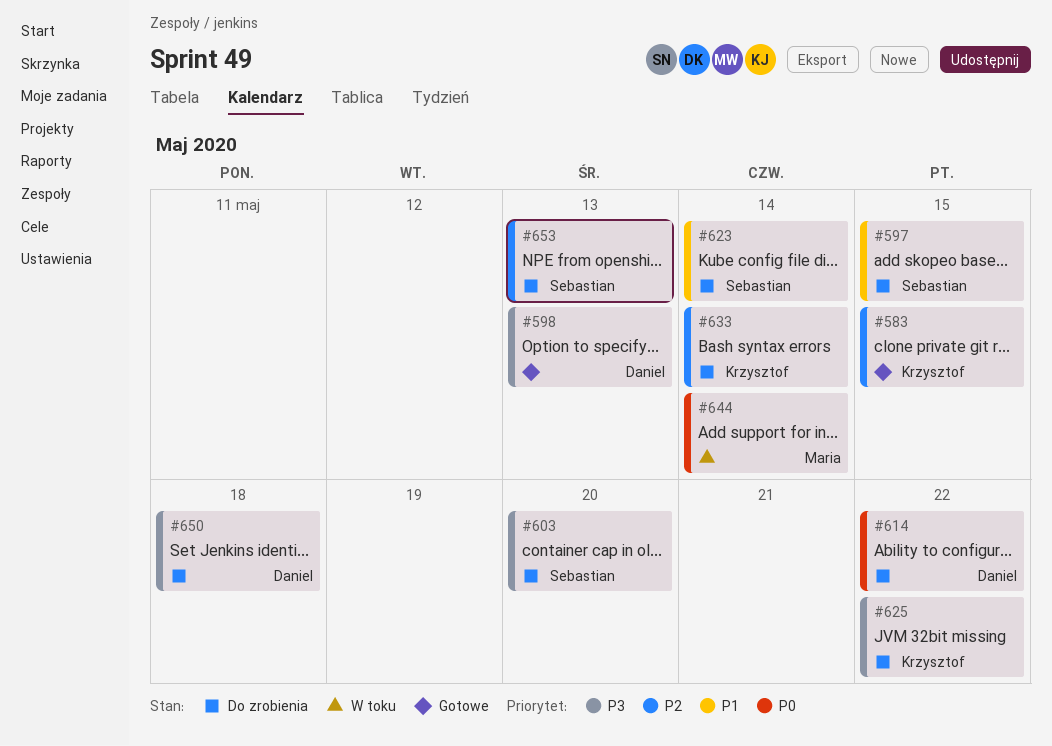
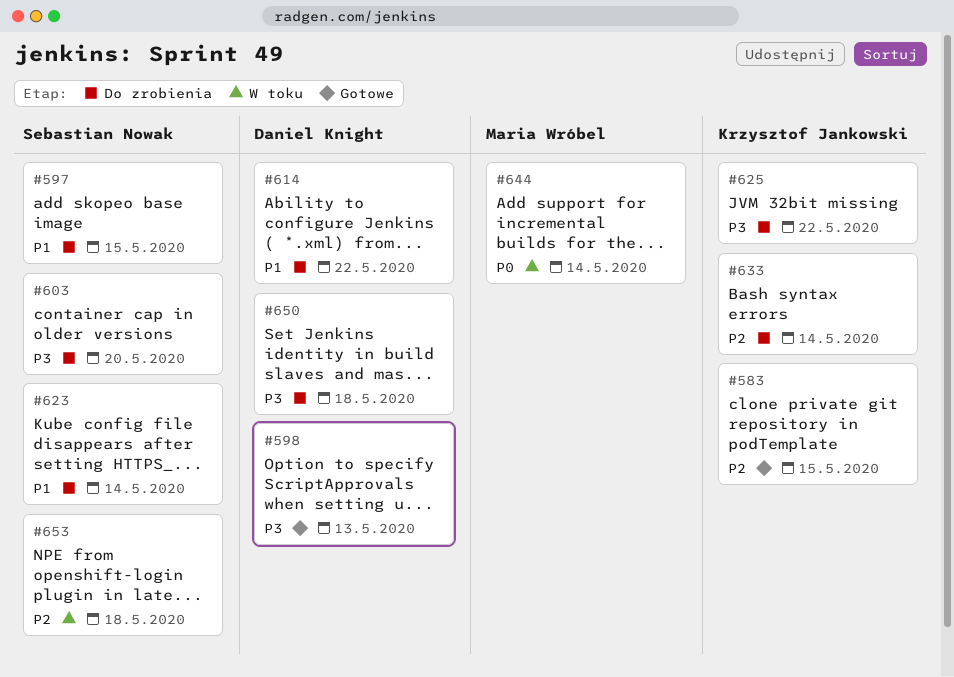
#614, priority: P0 -> P1
#653, status: Do zrobienia -> W toku
#653, due: May 13 -> May 18

